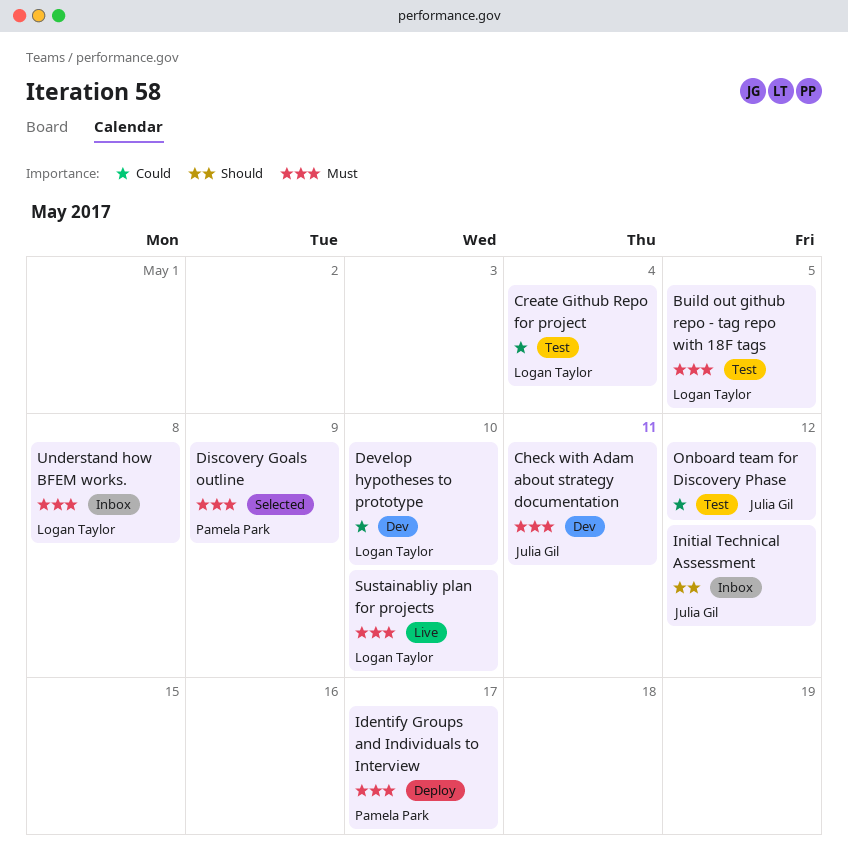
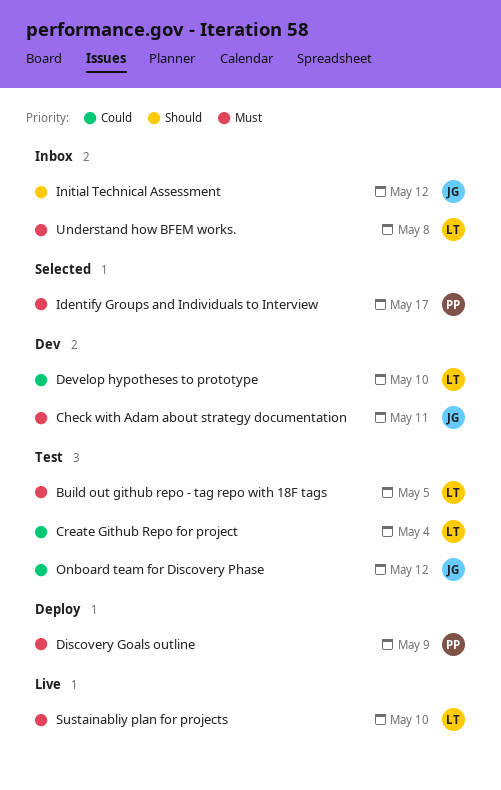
Discovery Goals outline, status: Selected -> Deploy
Identify Groups and Individuals to Interview, status: Deploy -> Selected

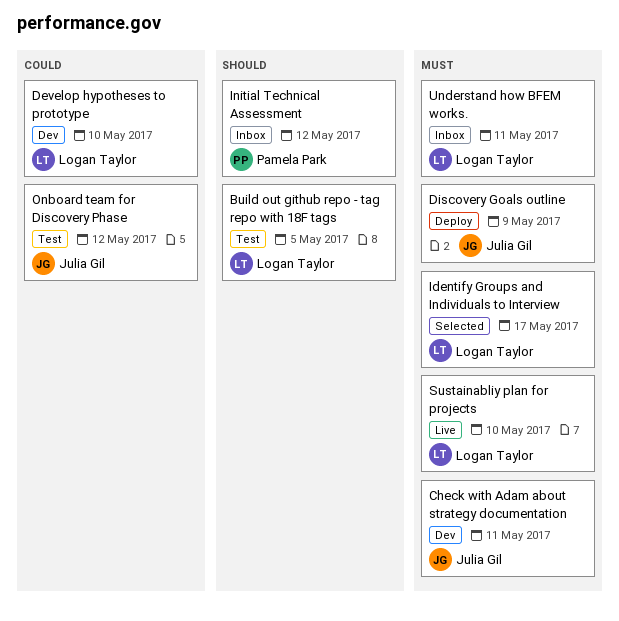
Build out github repo - tag repo with 18F tags, priority: Must -> Should
Create Github Repo for project: present -> none
Discovery Goals outline, owner: Pamela Park -> Julia Gil
Identify Groups and Individuals to Interview, owner: Pamela Park -> Logan Taylor
Initial Technical Assessment, owner: Julia Gil -> Pamela Park
Understand how BFEM works., due: May 8 -> May 11

